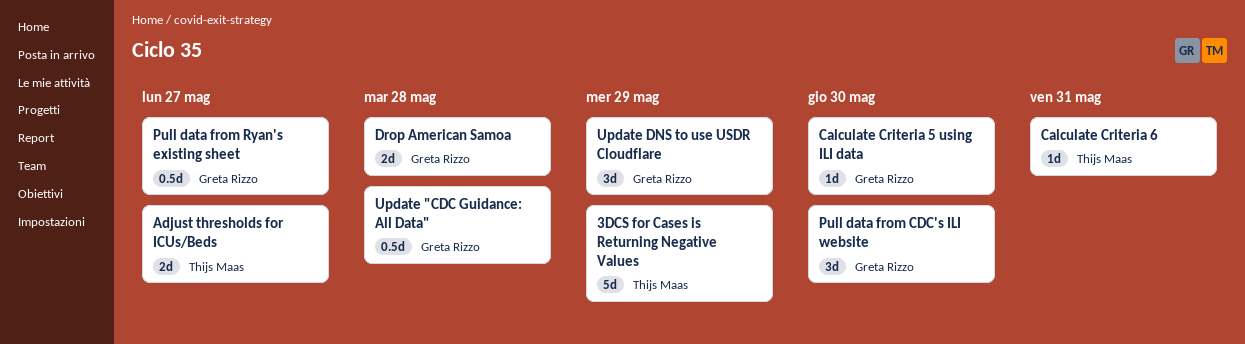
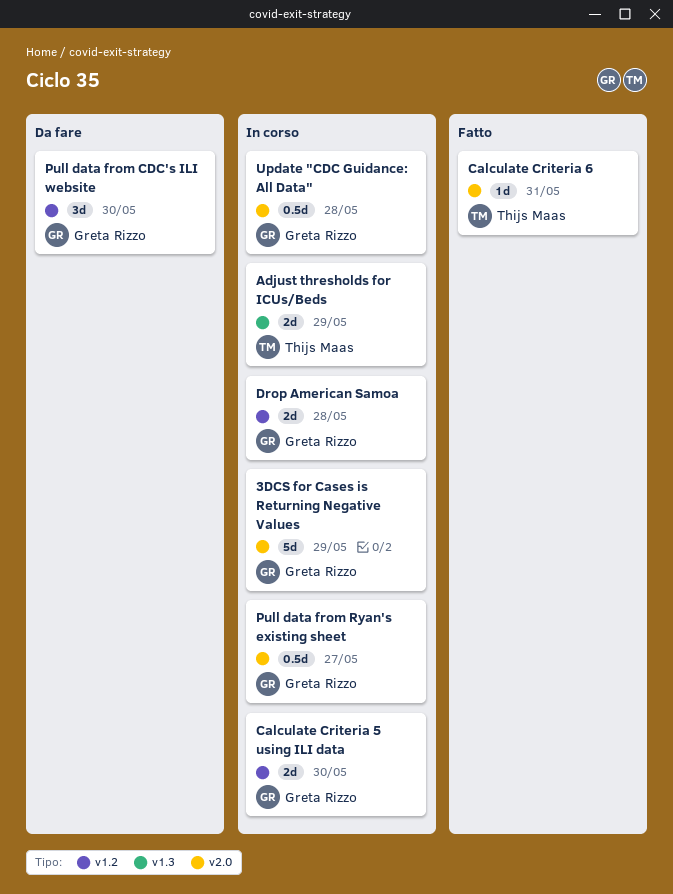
3DCS for Cases is Returning Negative Values, owner: Thijs Maas -> Greta Rizzo
Adjust thresholds for ICUs/Beds, due: May 27 -> May 29
Calculate Criteria 5 using ILI data, estimate: 1d -> 2d
Update DNS to use USDR Cloudflare: present -> none

